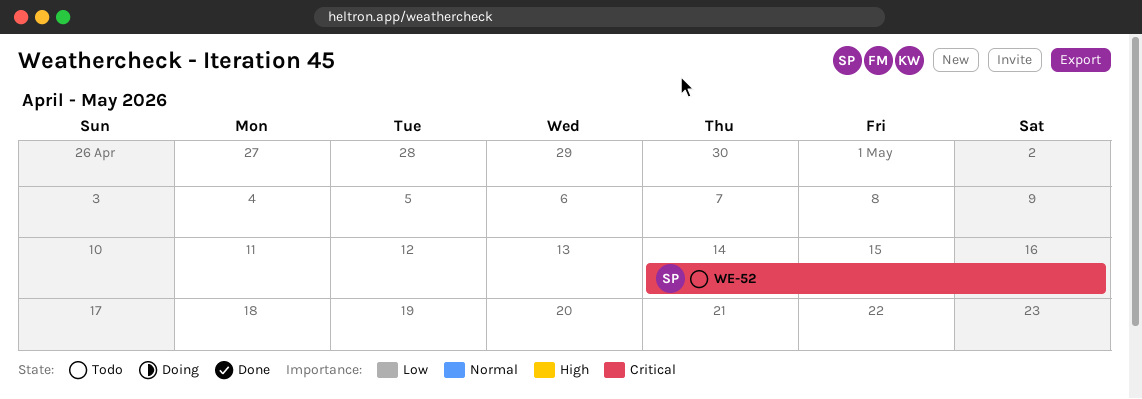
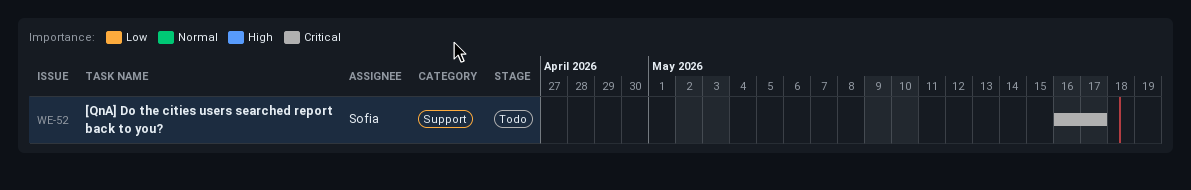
WE-52, start: May 14 -> May 16
WE-52, due: May 16 -> May 17

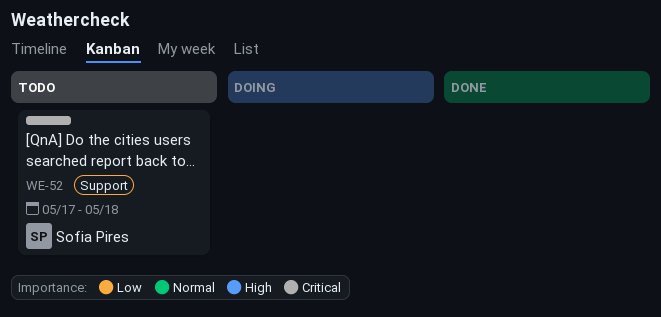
WE-52, start: May 16 -> May 17
WE-52, due: May 17 -> May 18

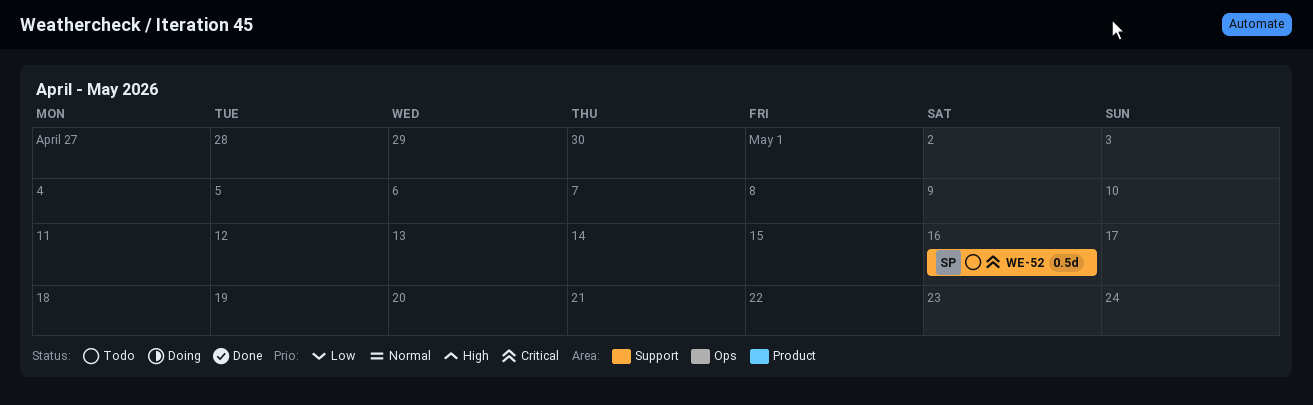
WE-52, start: May 17 -> May 16
WE-52, due: May 18 -> May 16

